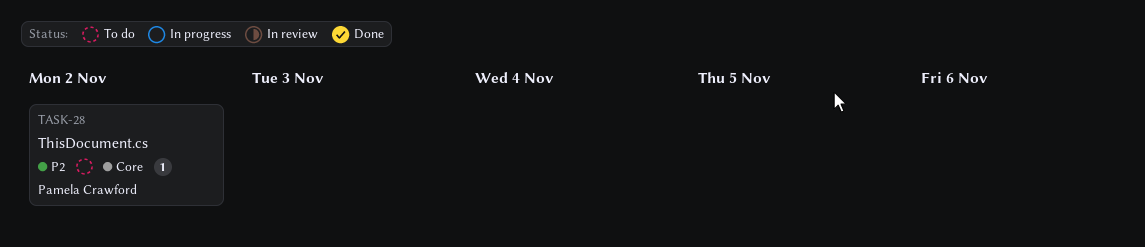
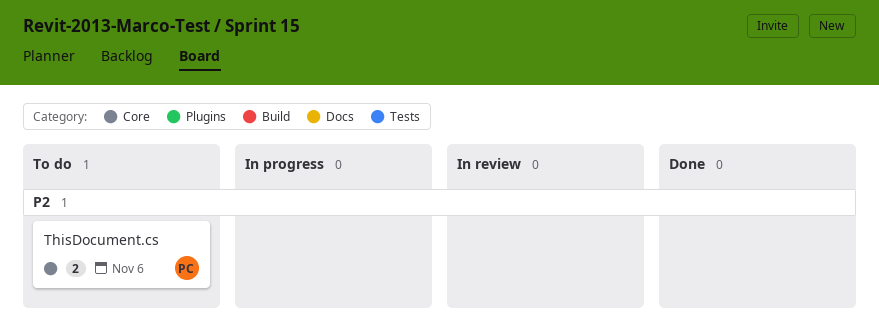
ThisDocument.cs, estimate: 1 -> 2
ThisDocument.cs, due: Nov 2 -> Nov 6

